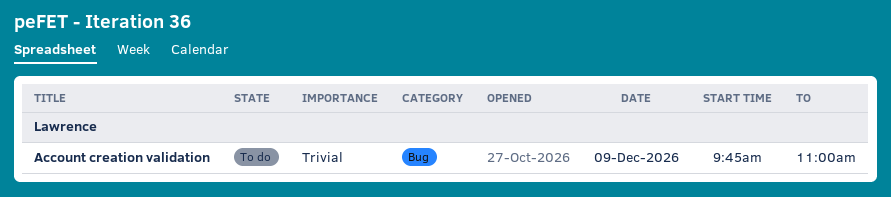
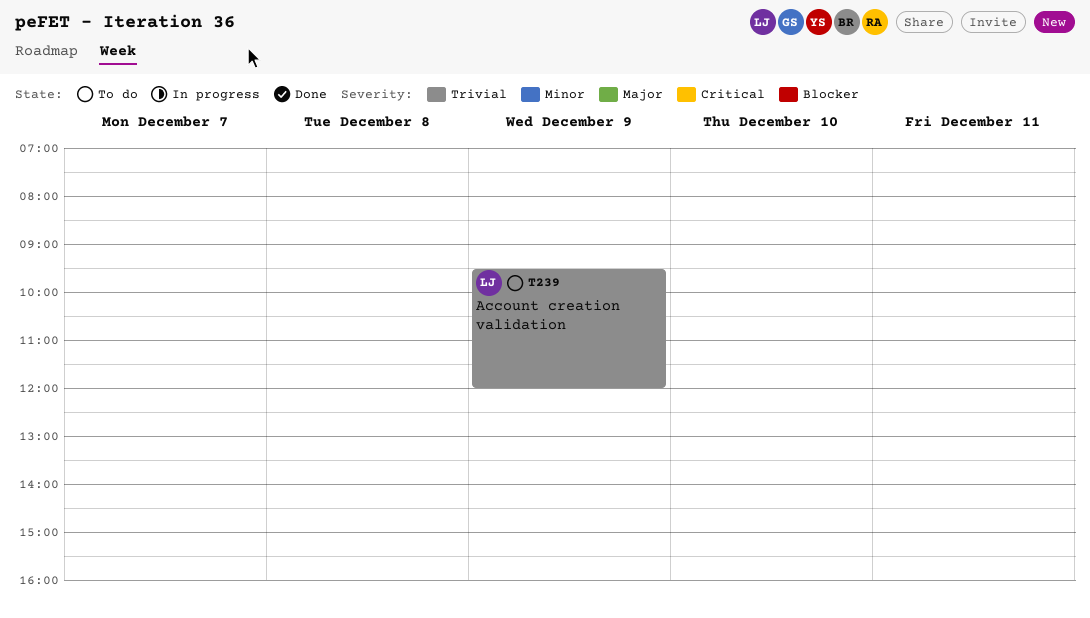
Account creation validation, begins: 09:45 -> 09:30
Account creation validation, ends: 11:00 -> 12:00

